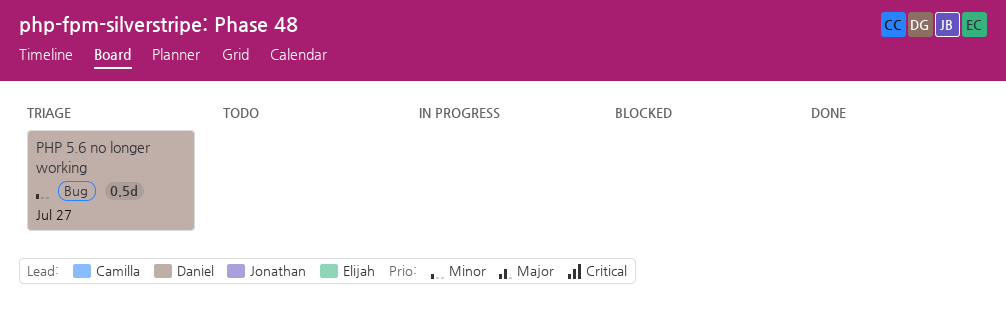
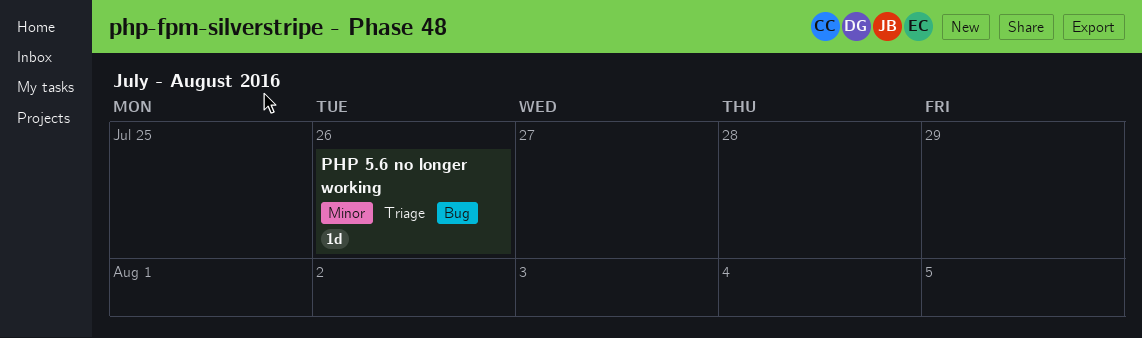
PHP 5.6 no longer working, estimate: 0.5d -> 1d
PHP 5.6 no longer working, due: Jul 27 -> Jul 26

